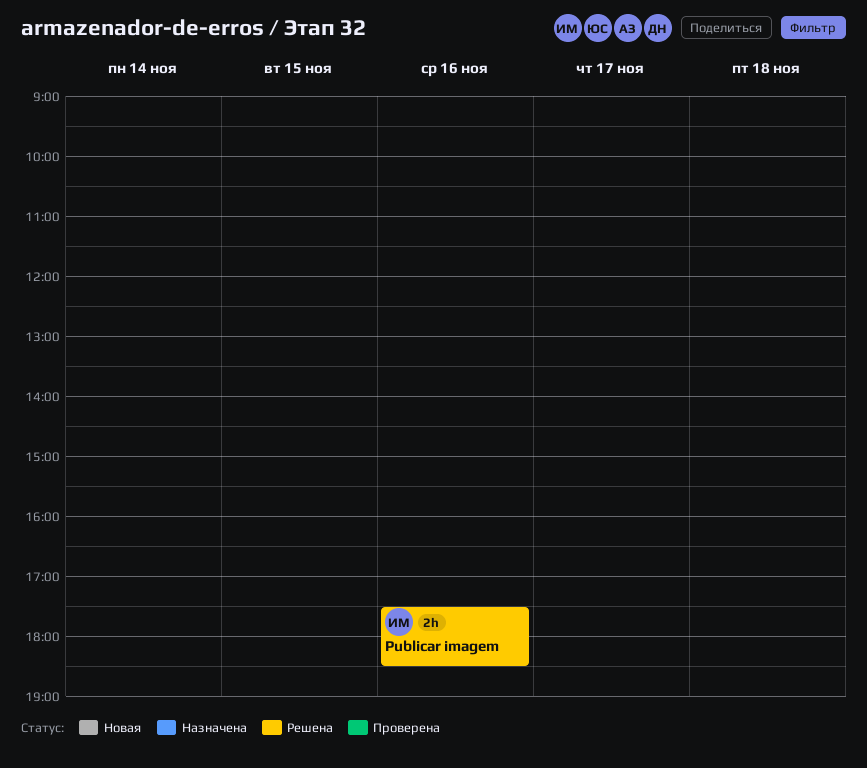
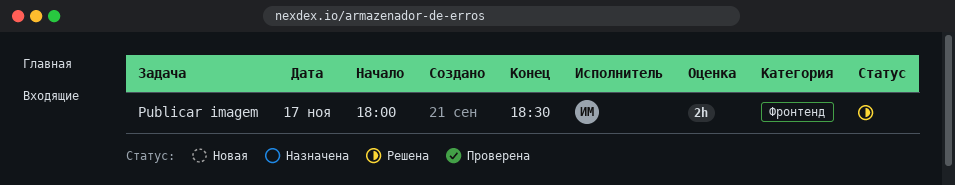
Publicar imagem, day: Nov 16 -> Nov 17
Publicar imagem, begins: 17:30 -> 18:00

